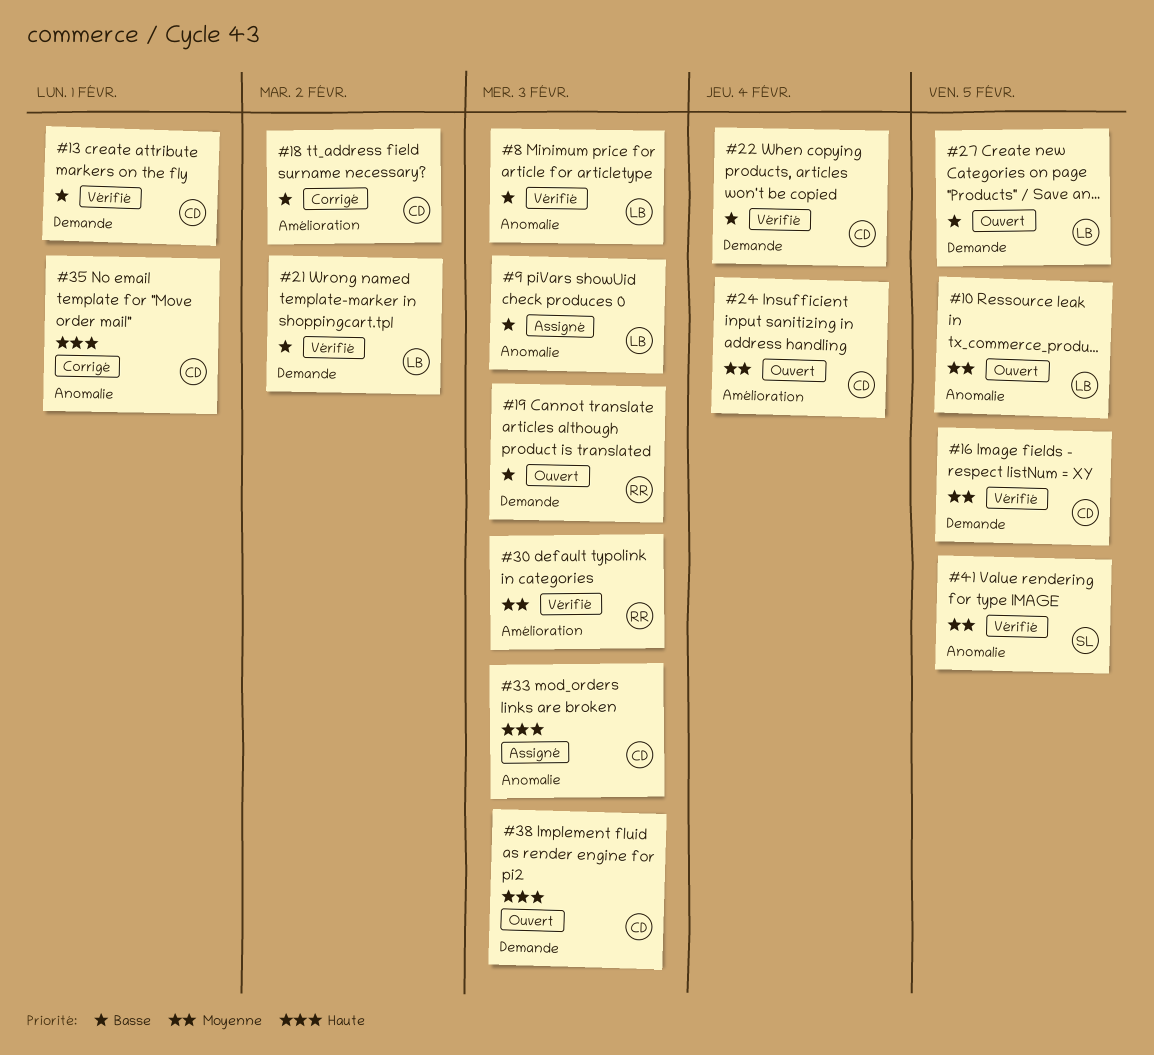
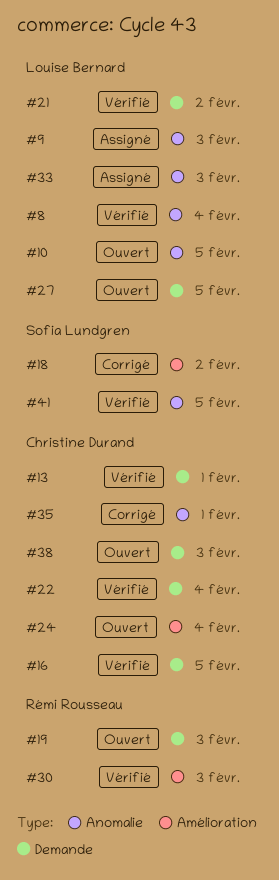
#8, due: Feb 3 -> Feb 4
#18, owner: Christine Durand -> Sofia Lundgren
#33, owner: Christine Durand -> Louise Bernard

